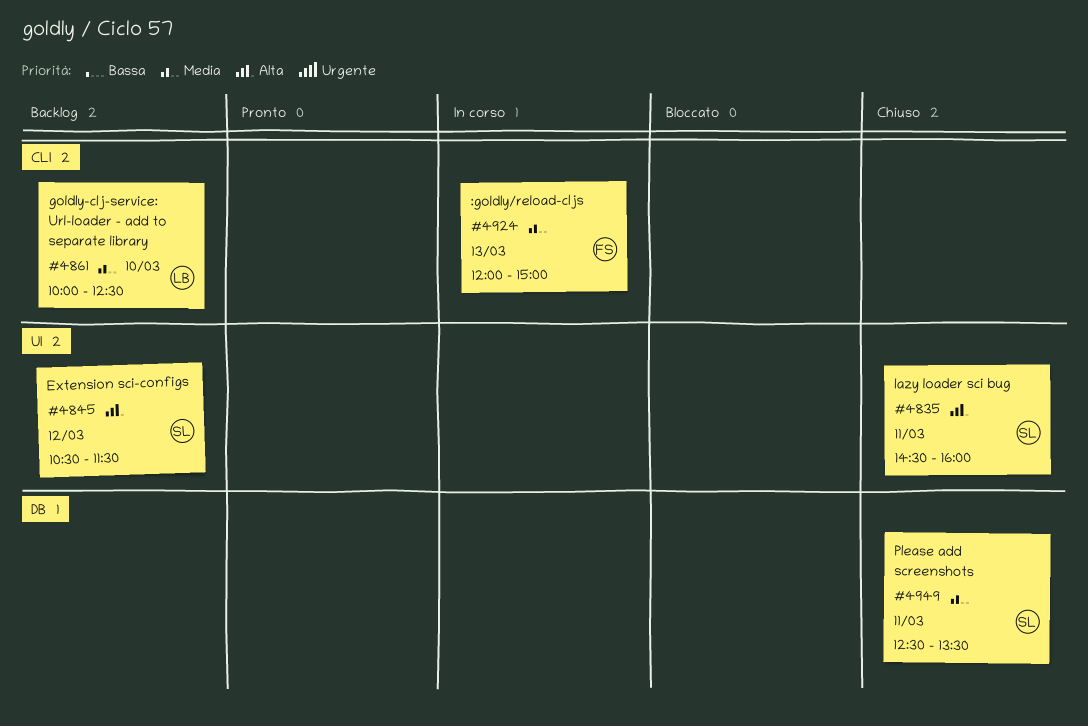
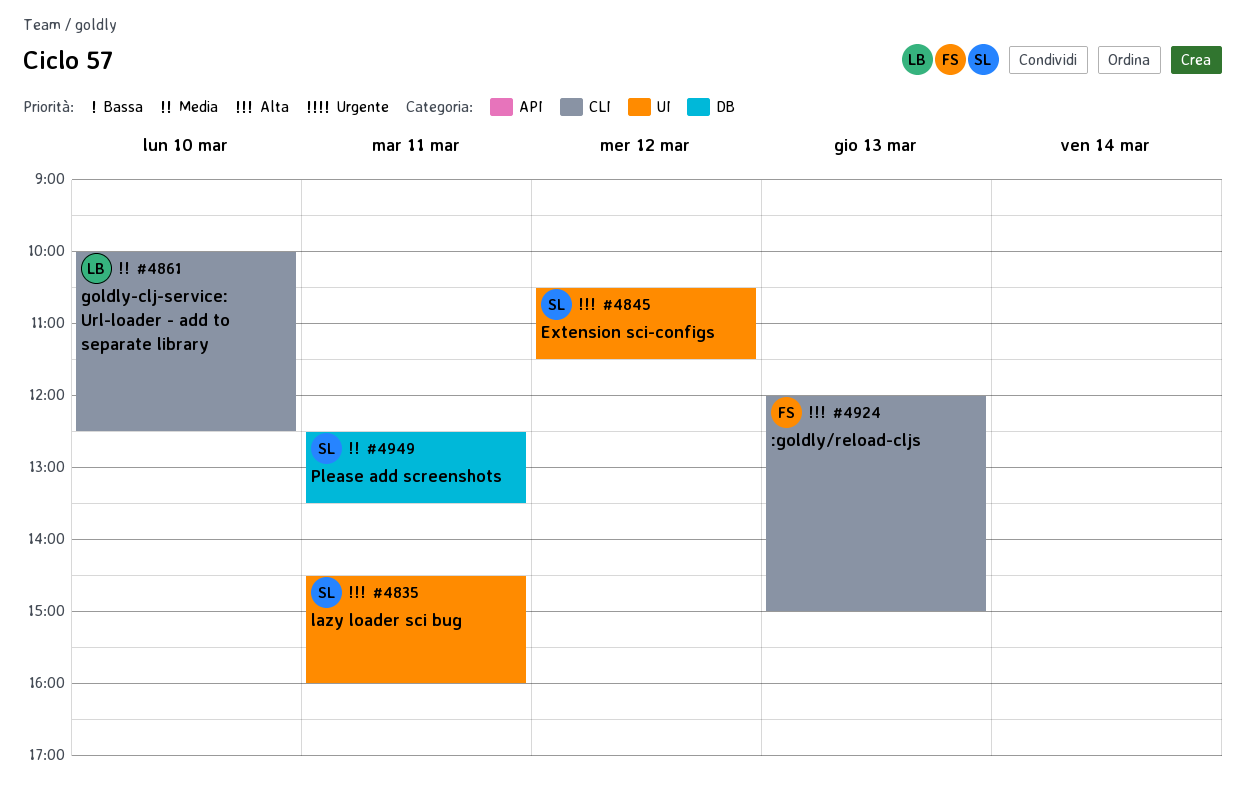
#4924, priority: Media -> Alta

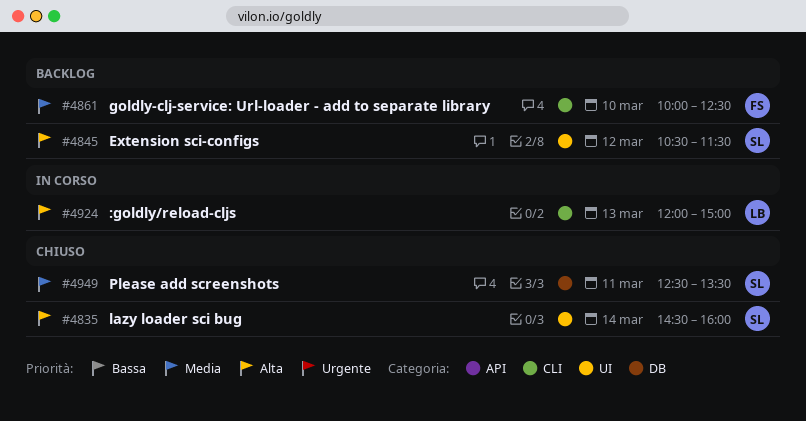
#4835, day: Mar 11 -> Mar 14
#4861, owner: LB -> FS
#4924, owner: FS -> LB

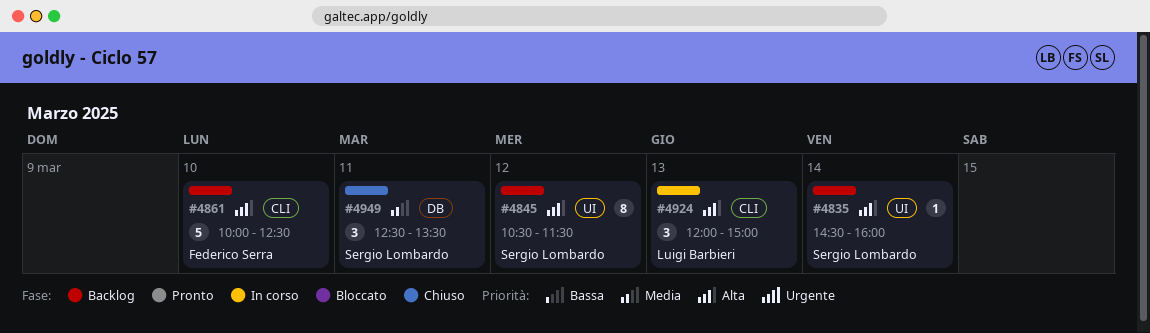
#4835, status: Chiuso -> Backlog
#4861, priority: Media -> Alta

